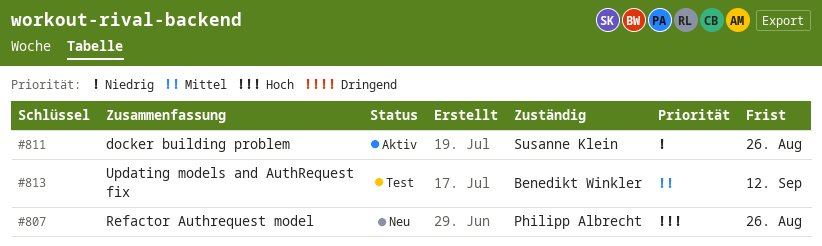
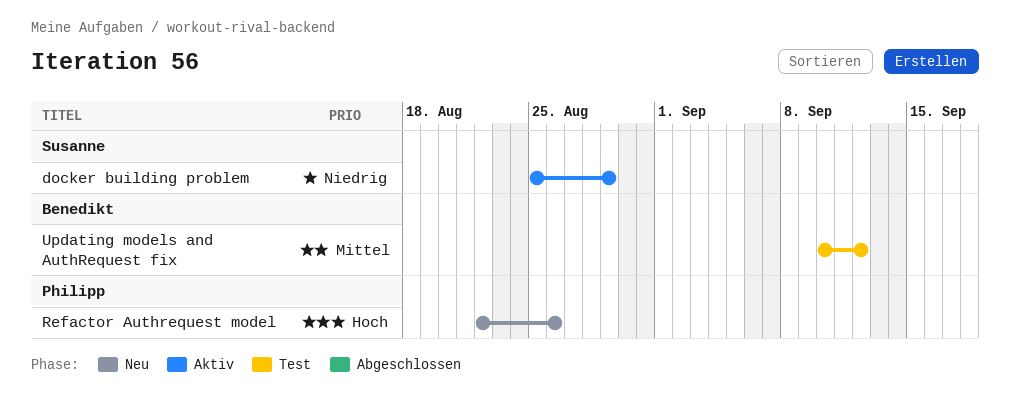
docker building problem, due: Aug 26 -> Aug 29

